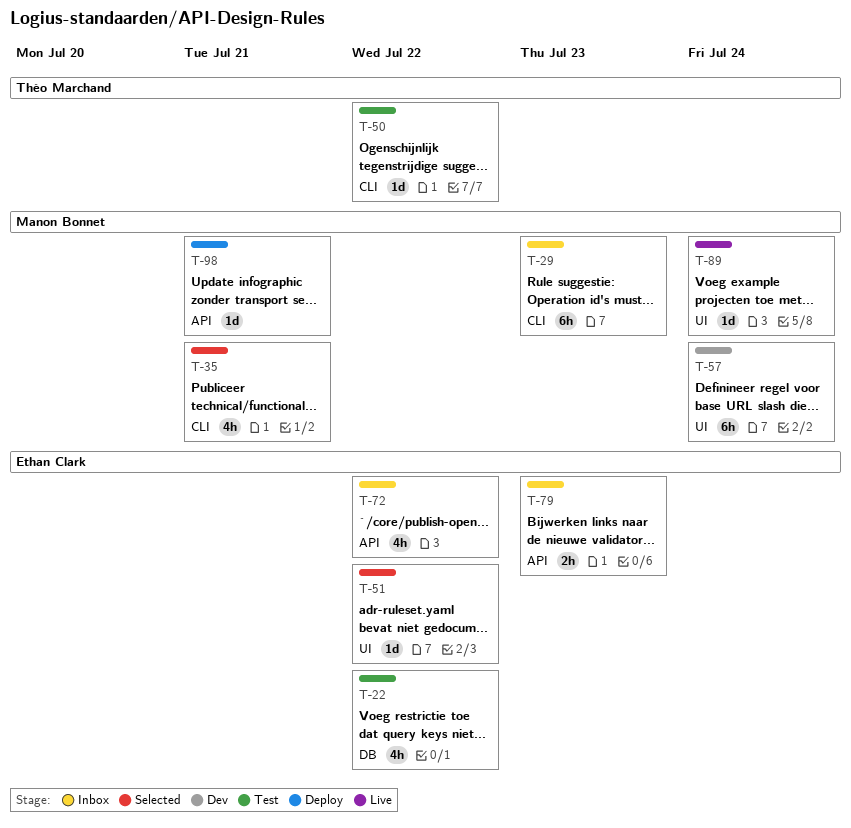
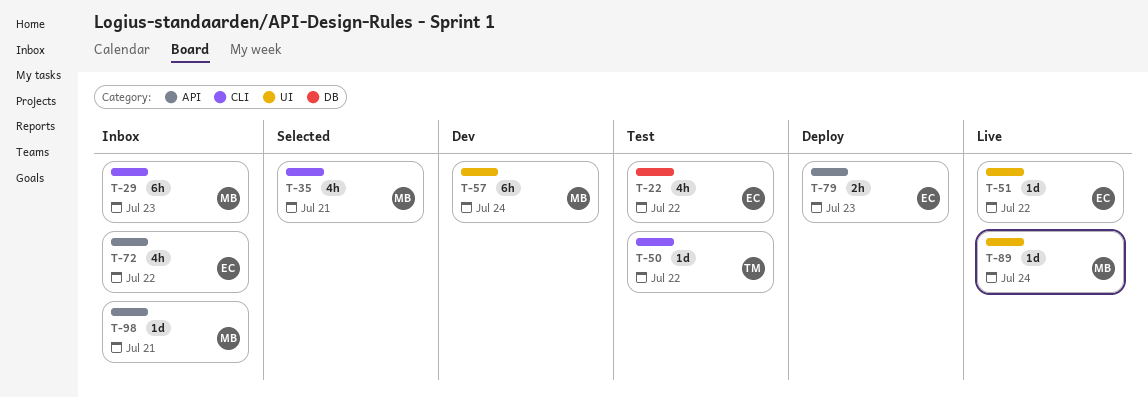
T-51, status: Selected -> Live
T-79, status: Inbox -> Deploy
T-98, status: Deploy -> Inbox

